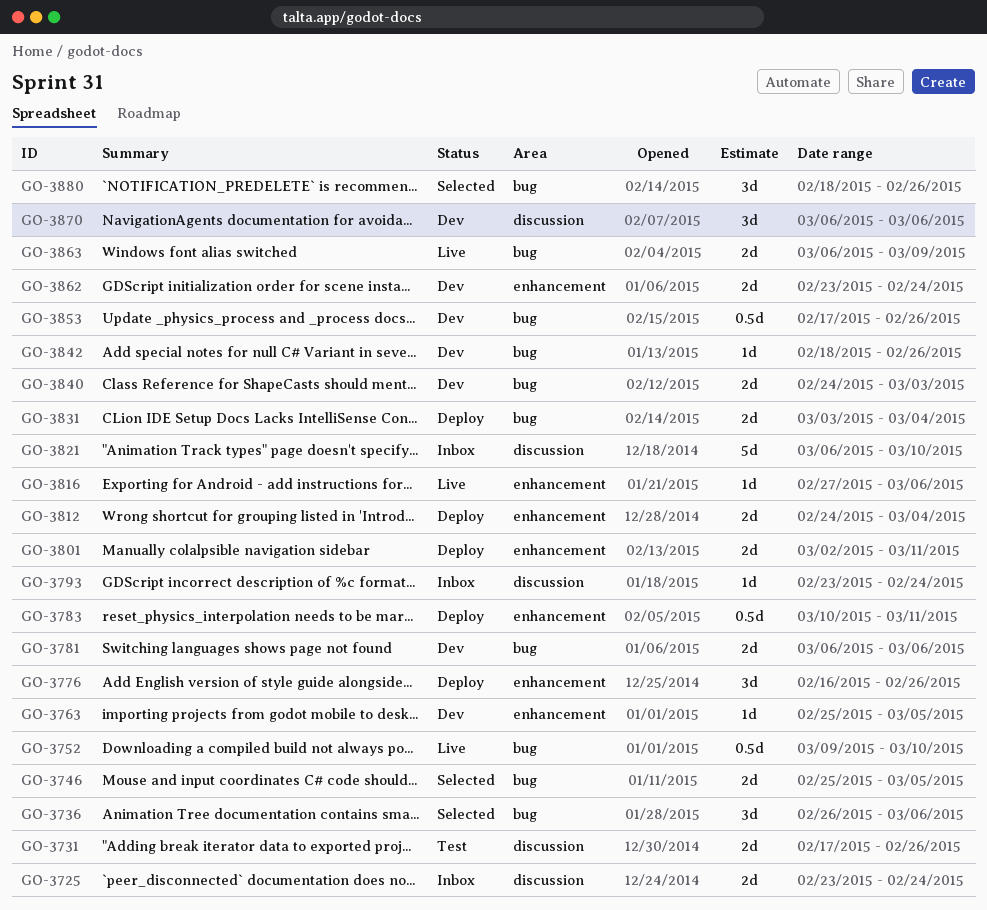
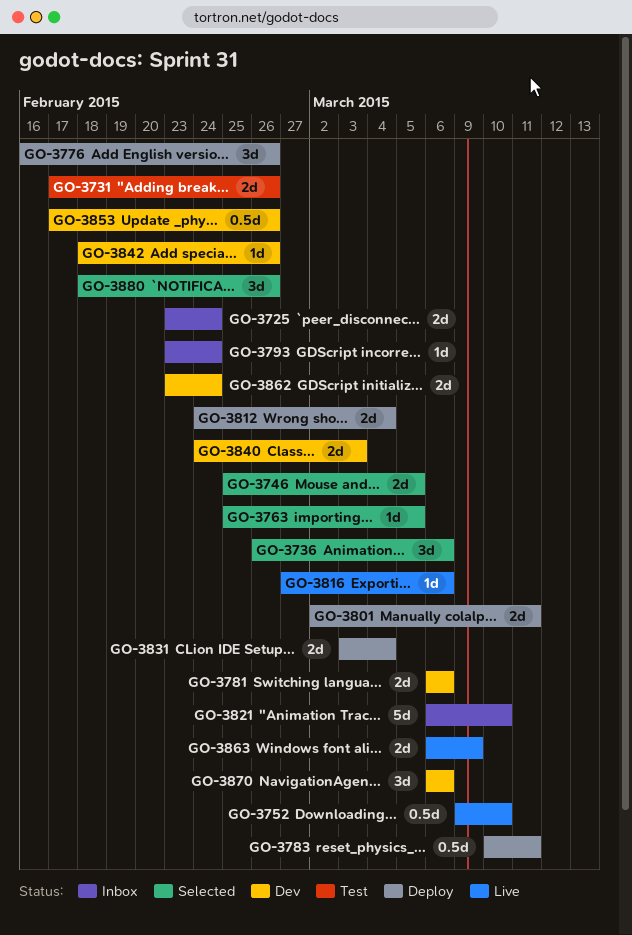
GO-3763, status: Dev -> Selected

